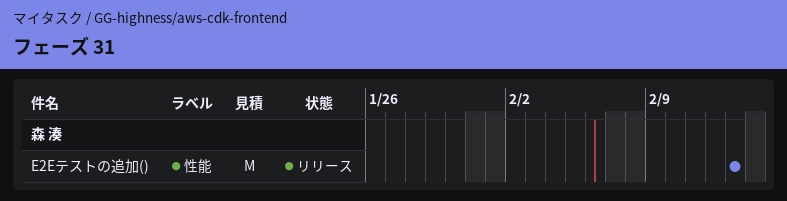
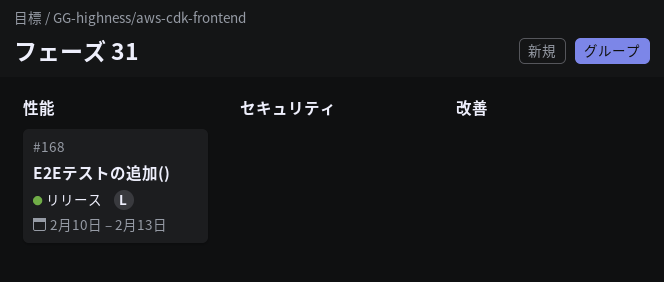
E2Eテストの追加(), estimate: M -> L
E2Eテストの追加(), start: Feb 13 -> Feb 10

